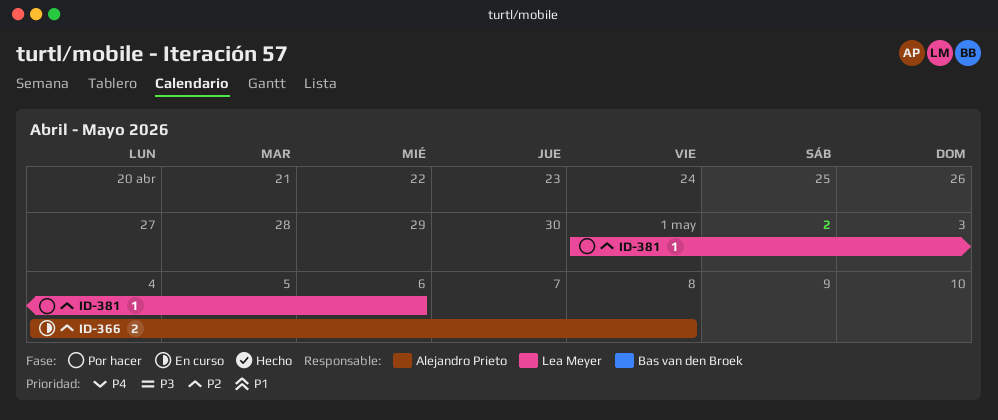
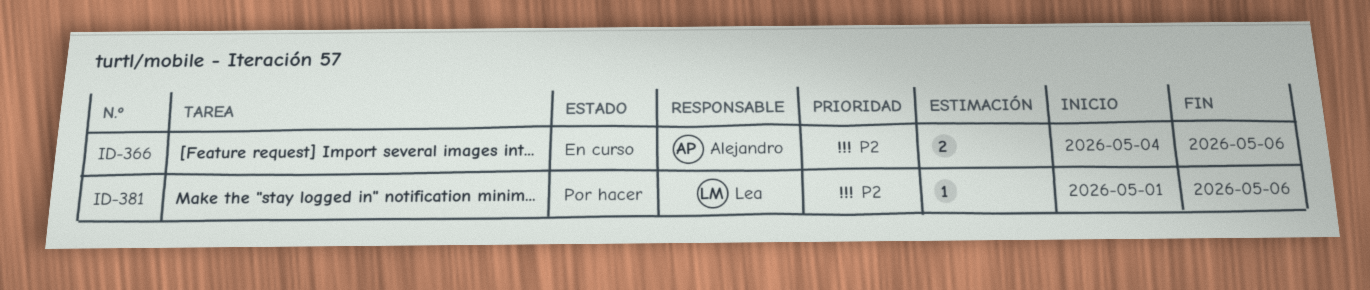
ID-366, due: May 8 -> May 6

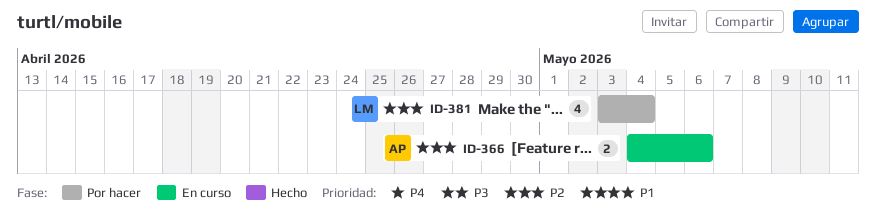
ID-381, estimate: 1 -> 4
ID-381, start: May 1 -> May 3
ID-381, due: May 6 -> May 4

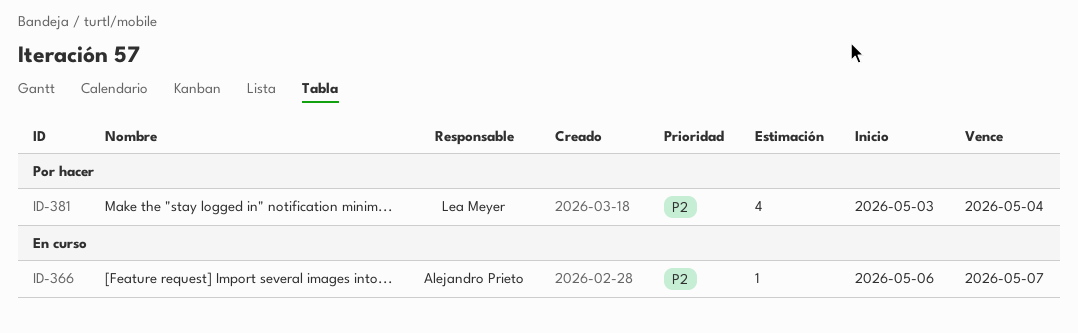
ID-366, estimate: 2 -> 1
ID-366, start: May 4 -> May 6
ID-366, due: May 6 -> May 7

